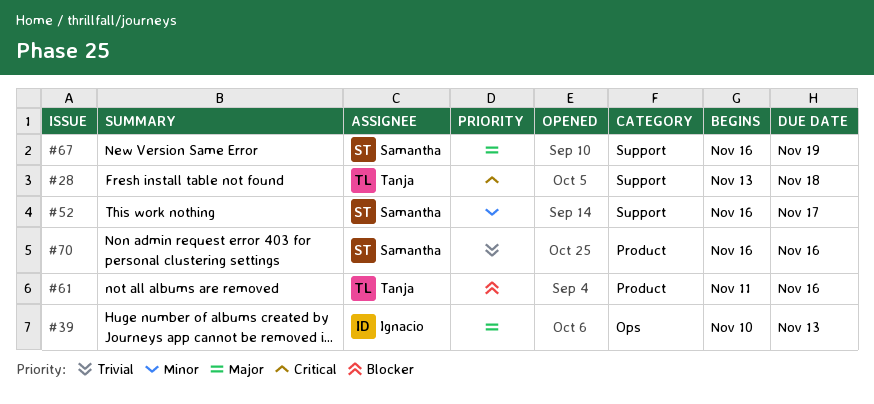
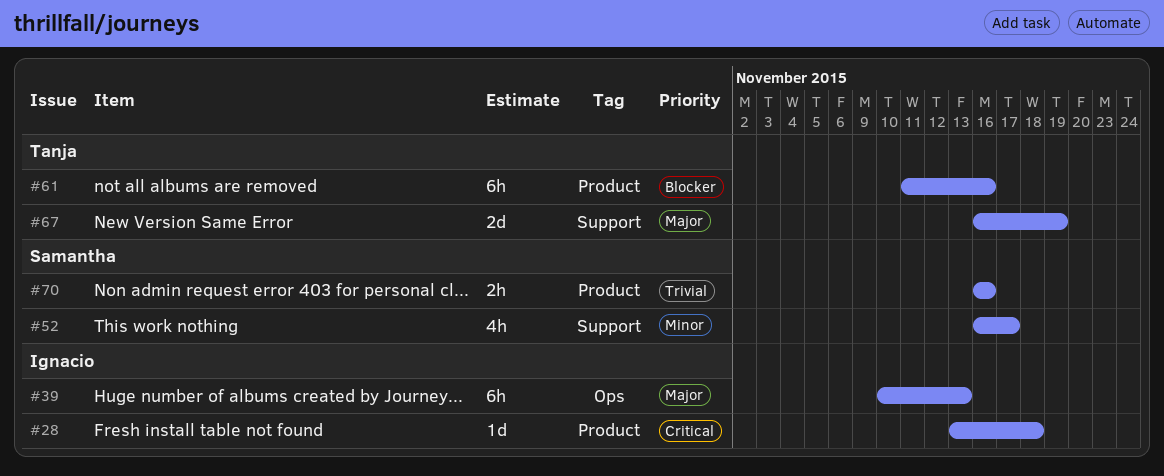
#28, owner: Tanja -> Ignacio
#28, label: Support -> Product
#67, owner: Samantha -> Tanja

